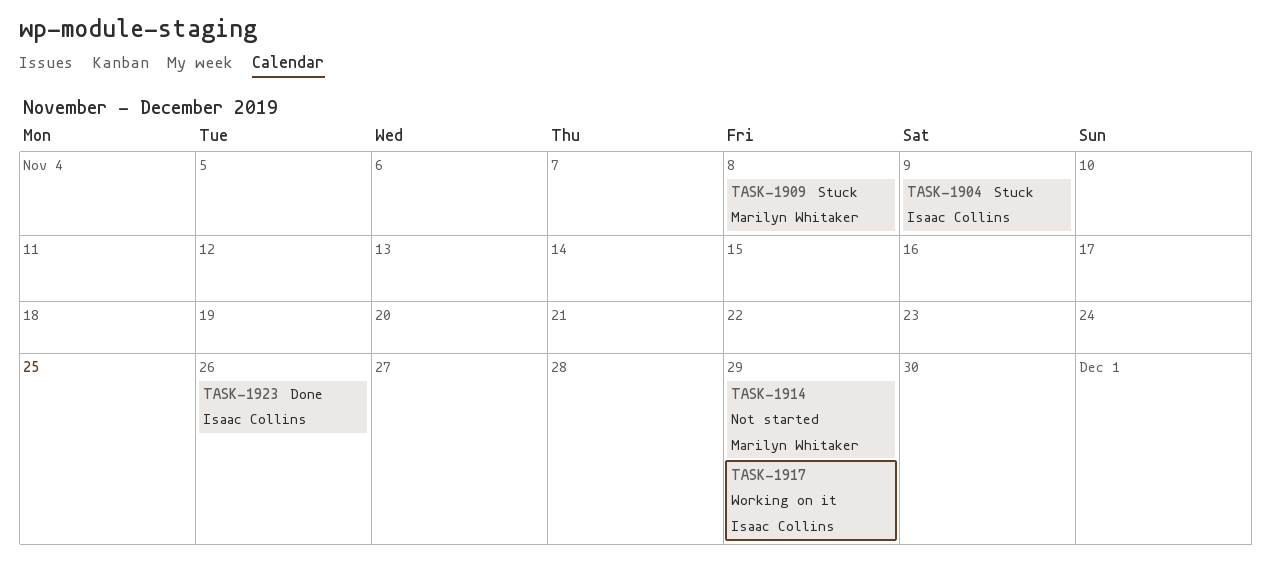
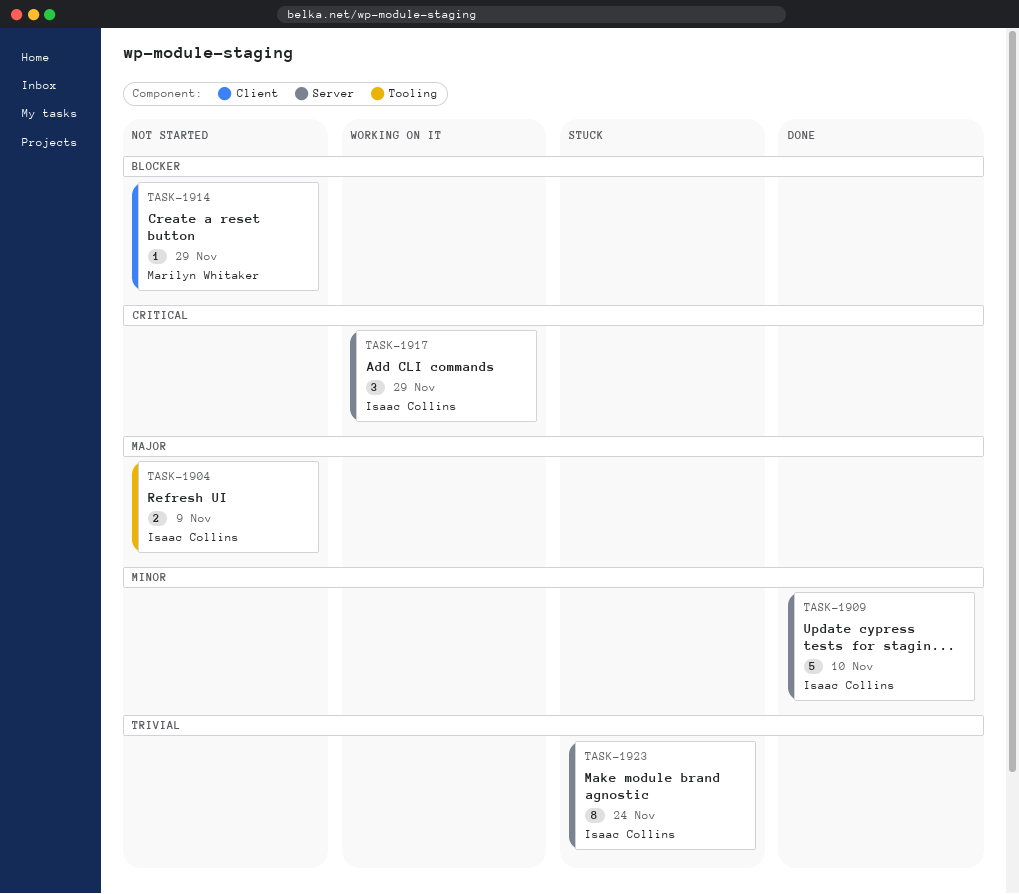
TASK-1904, status: Stuck -> Not started
TASK-1909, status: Stuck -> Done
TASK-1909, owner: Marilyn Whitaker -> Isaac Collins
TASK-1909, due: Nov 8 -> Nov 10
TASK-1923, status: Done -> Stuck
TASK-1923, due: Nov 26 -> Nov 24

